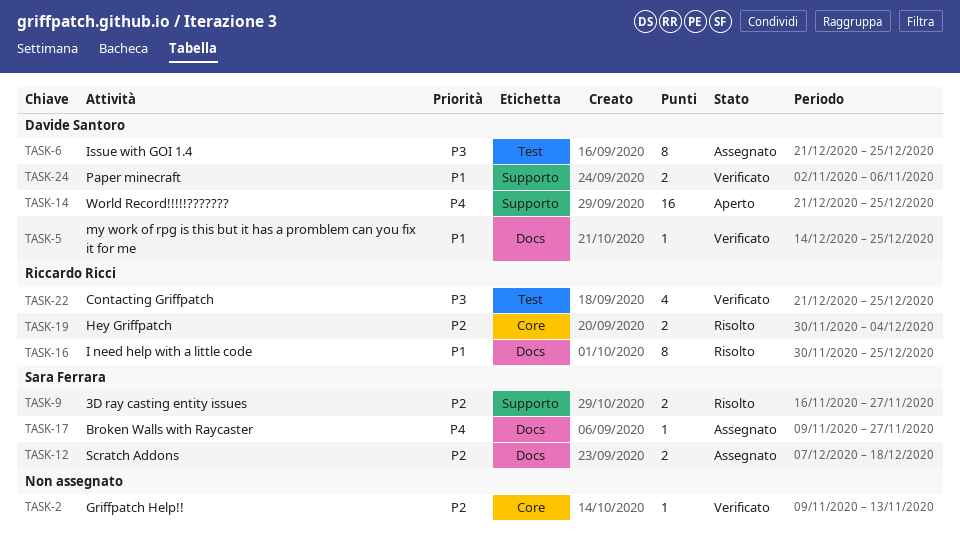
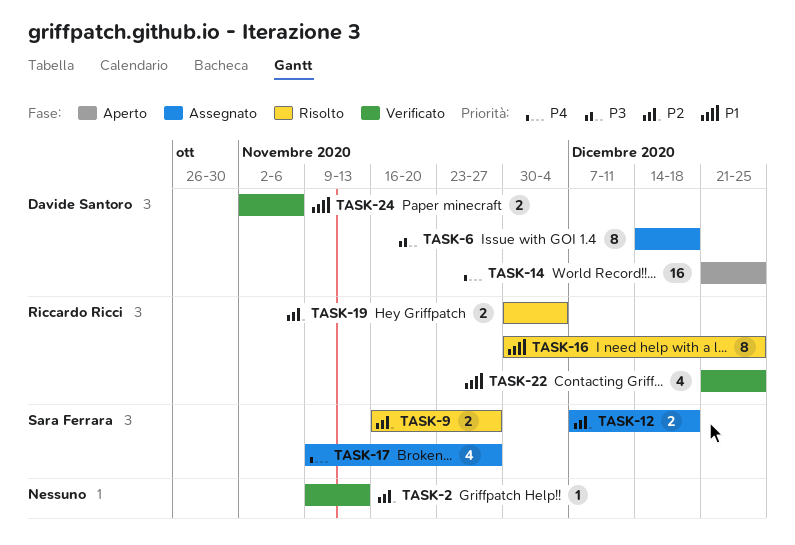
TASK-5: present -> none
TASK-6, start: Dec 21 -> Dec 14
TASK-6, due: Dec 25 -> Dec 18
TASK-17, estimate: 1 -> 4
TASK-22, priority: P3 -> P1

